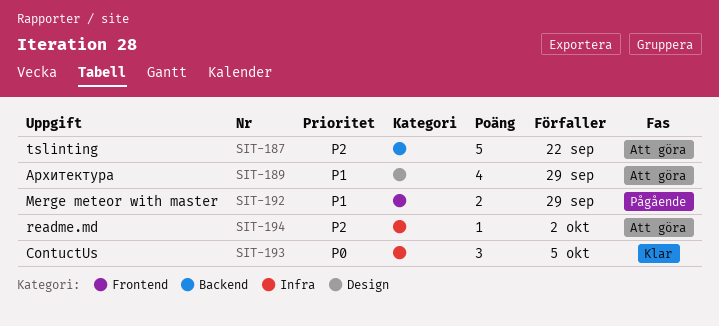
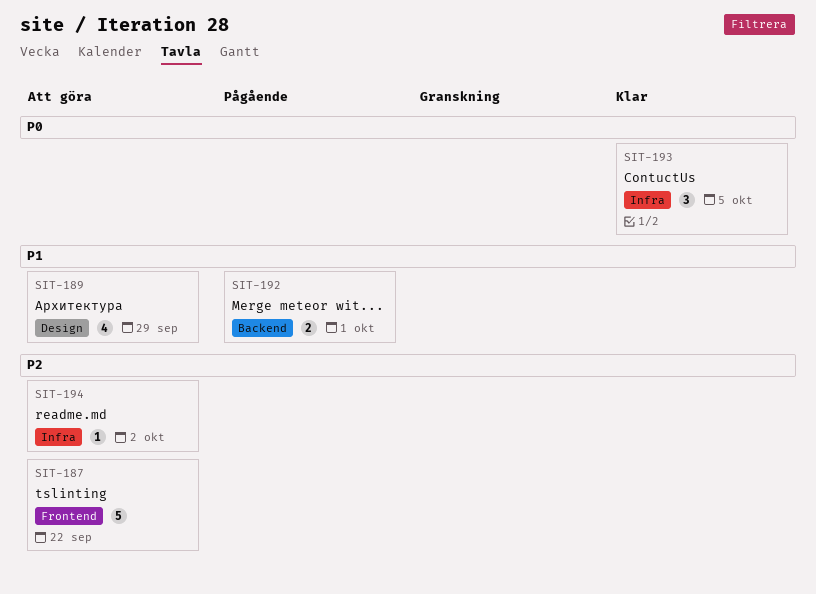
SIT-187, label: Backend -> Frontend
SIT-192, label: Frontend -> Backend
SIT-192, due: Sep 29 -> Oct 1

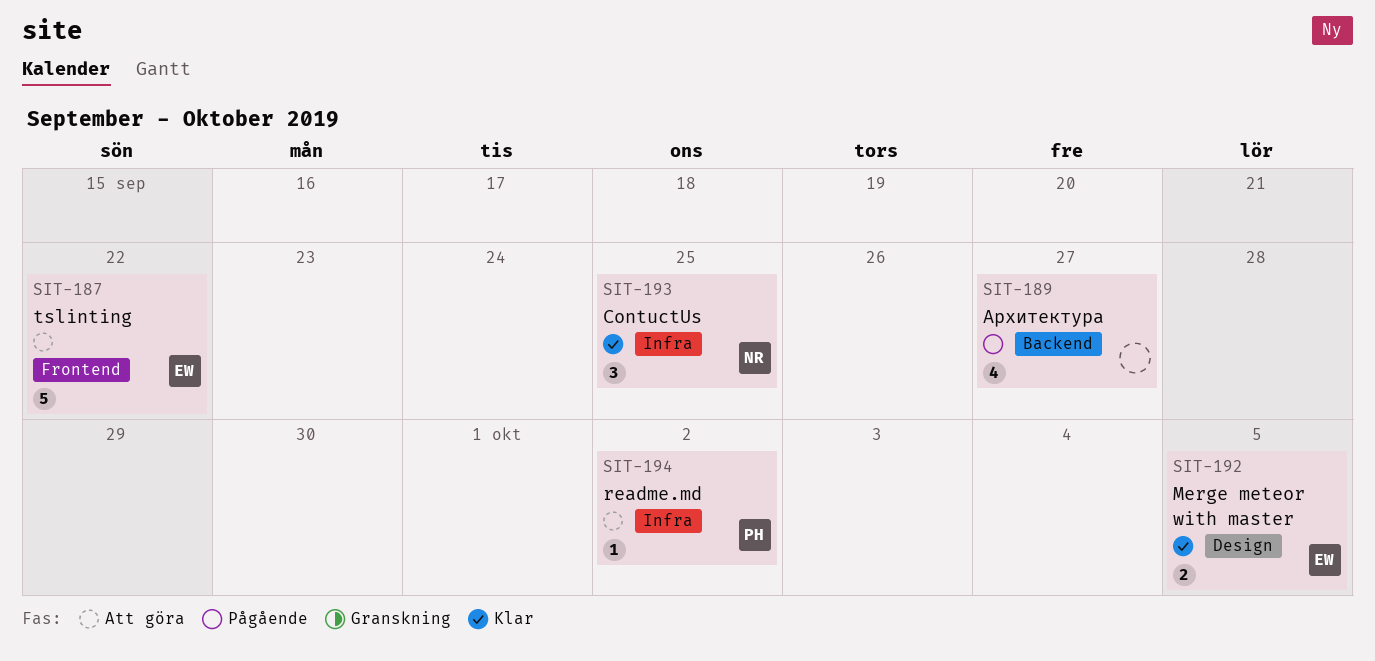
SIT-189, status: Att göra -> Pågående
SIT-189, label: Design -> Backend
SIT-189, due: Sep 29 -> Sep 27
SIT-192, status: Pågående -> Klar
SIT-192, label: Backend -> Design
SIT-192, due: Oct 1 -> Oct 5
SIT-193, due: Oct 5 -> Sep 25

